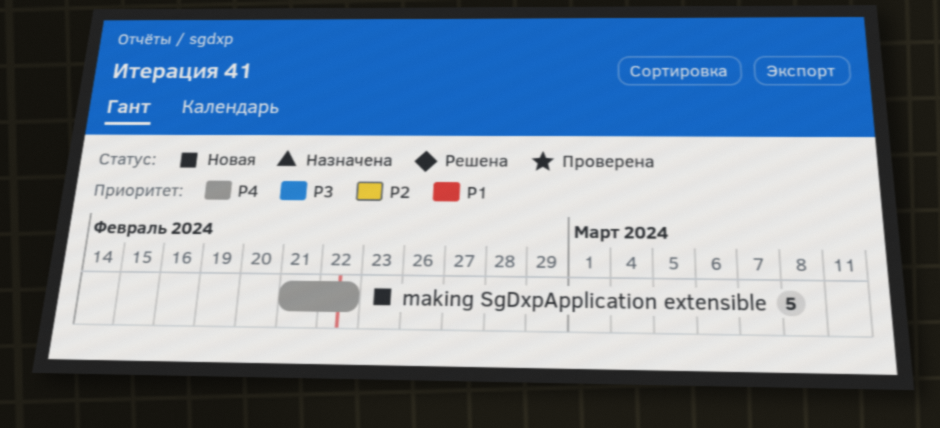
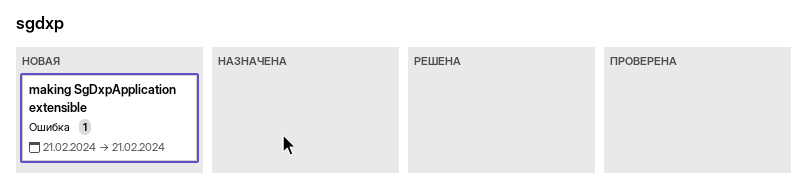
making SgDxpApplication extensible, estimate: 5 -> 1
making SgDxpApplication extensible, due: Feb 22 -> Feb 21

